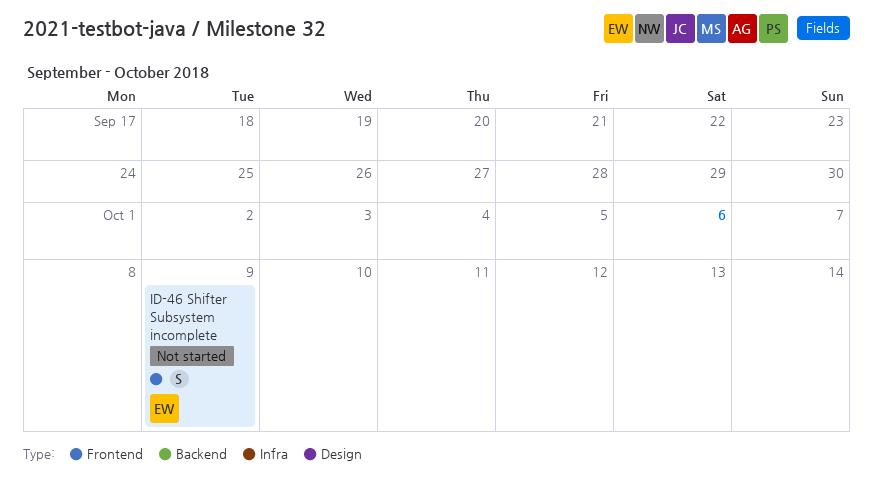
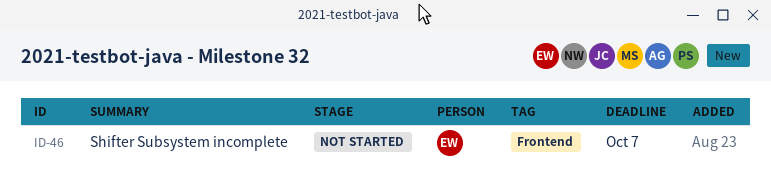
ID-46, due: Oct 9 -> Oct 7

